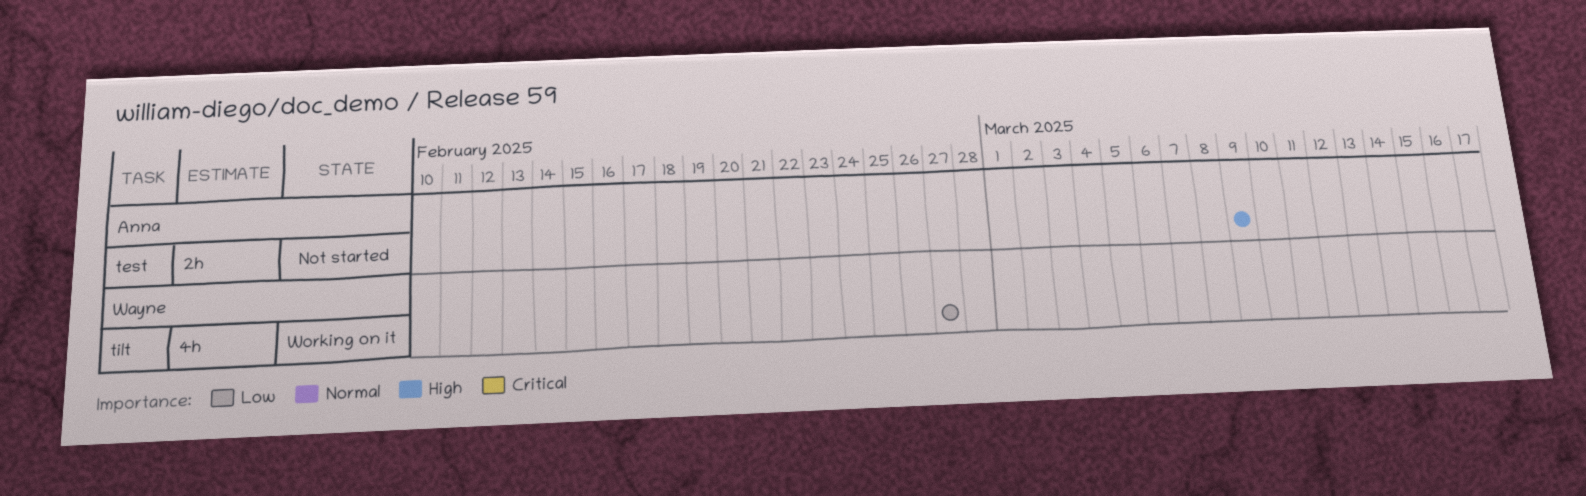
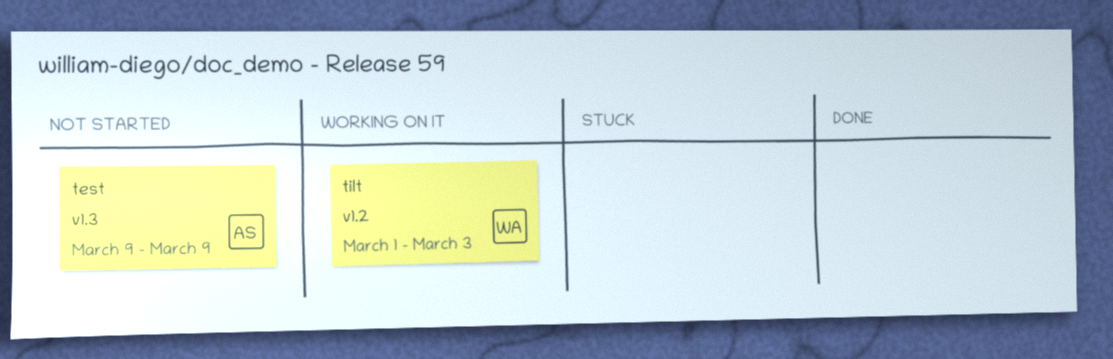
tilt, start: Feb 27 -> Mar 1
tilt, due: Feb 27 -> Mar 3

